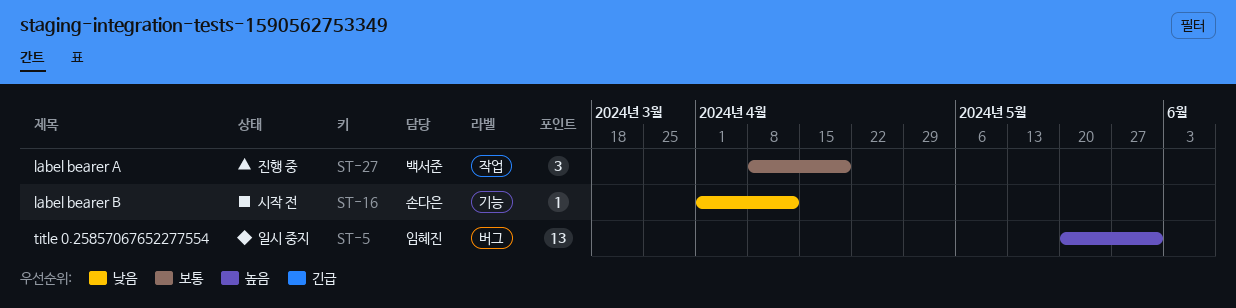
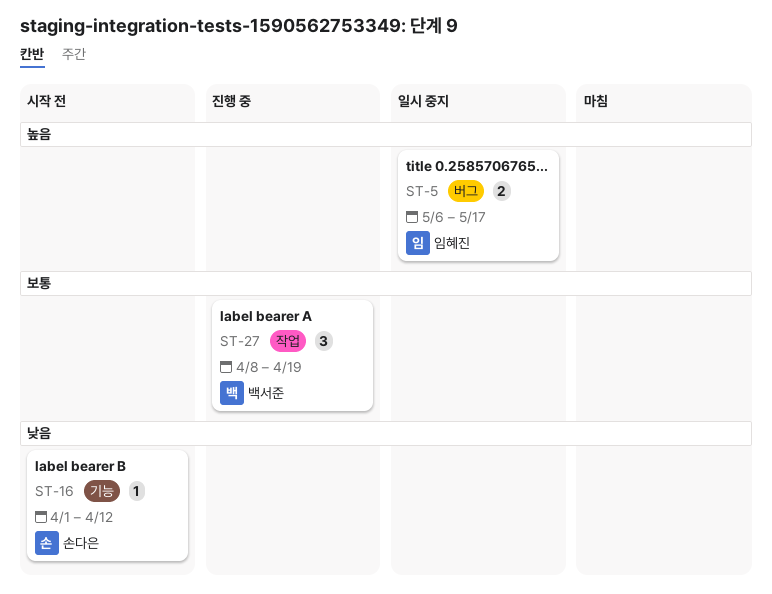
ST-5, estimate: 13 -> 2
ST-5, start: May 20 -> May 6
ST-5, due: May 31 -> May 17

